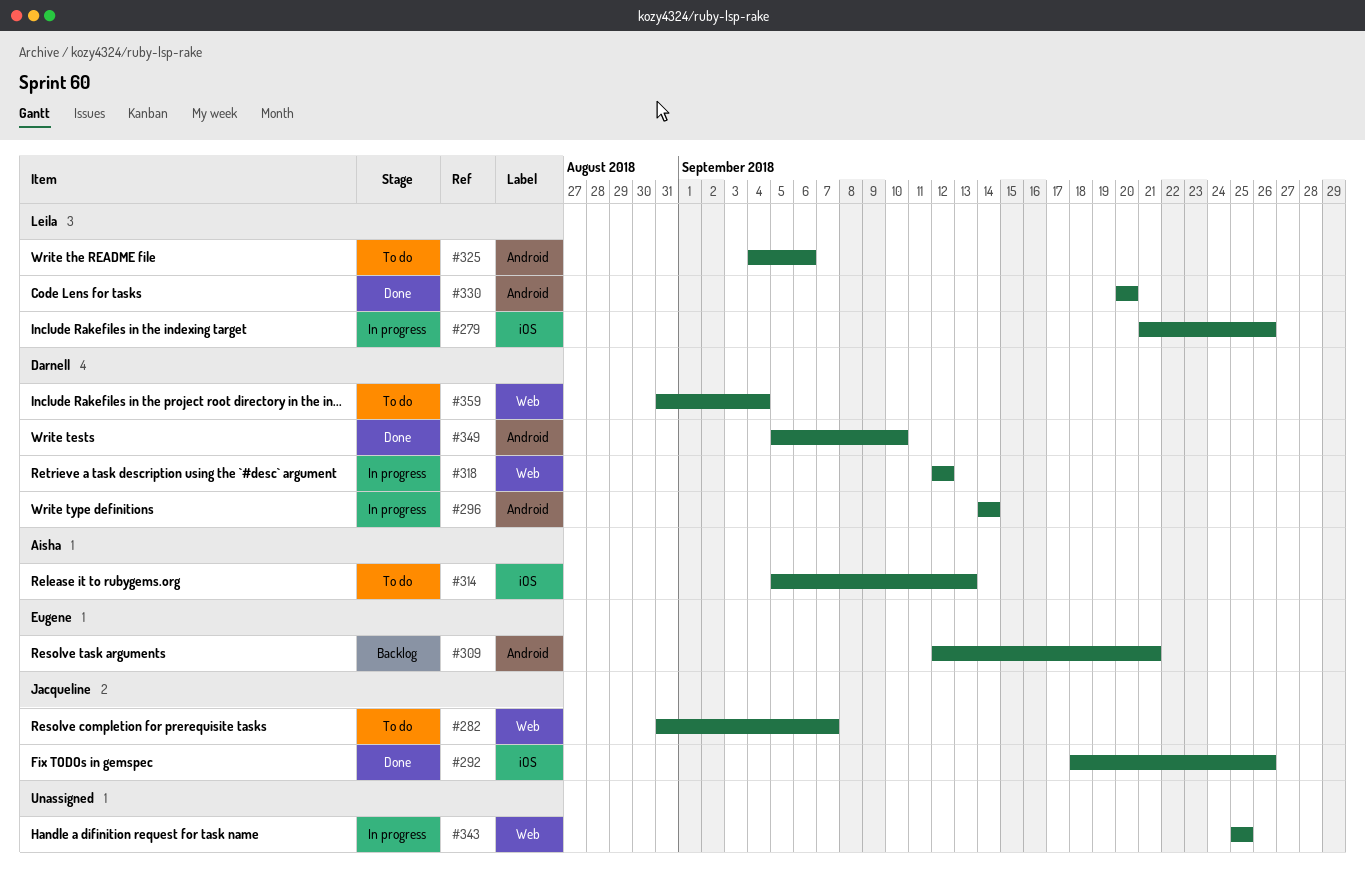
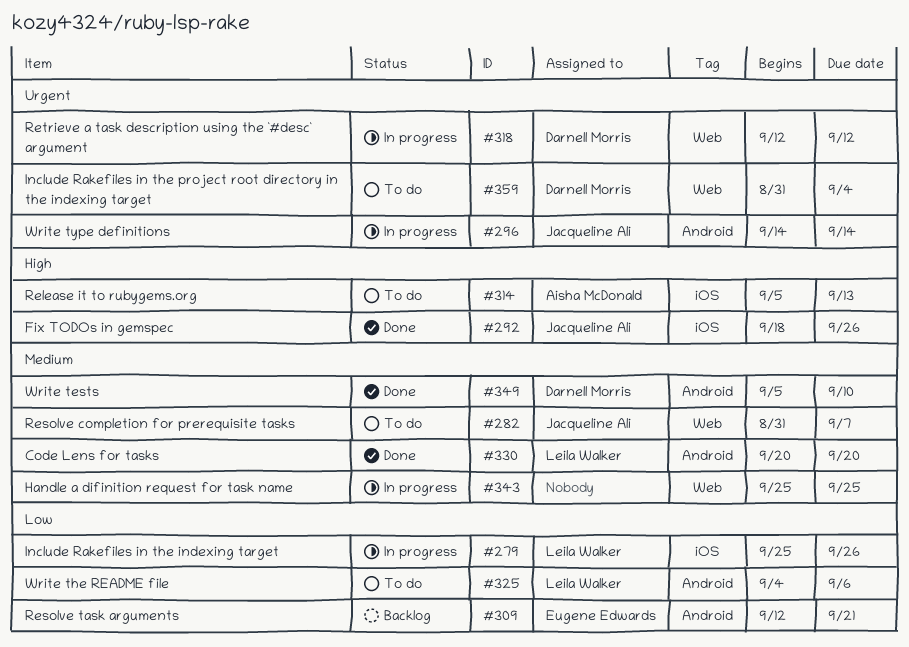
#279, start: Sep 21 -> Sep 25
#296, owner: Darnell Morris -> Jacqueline Ali

